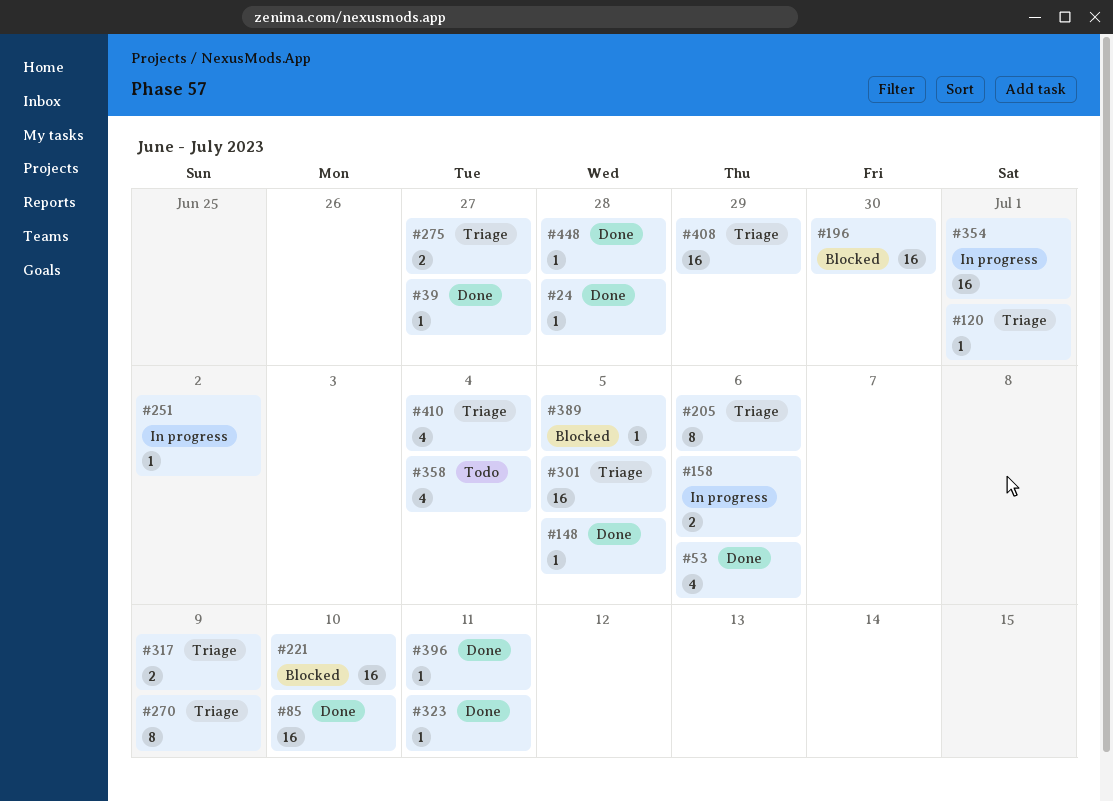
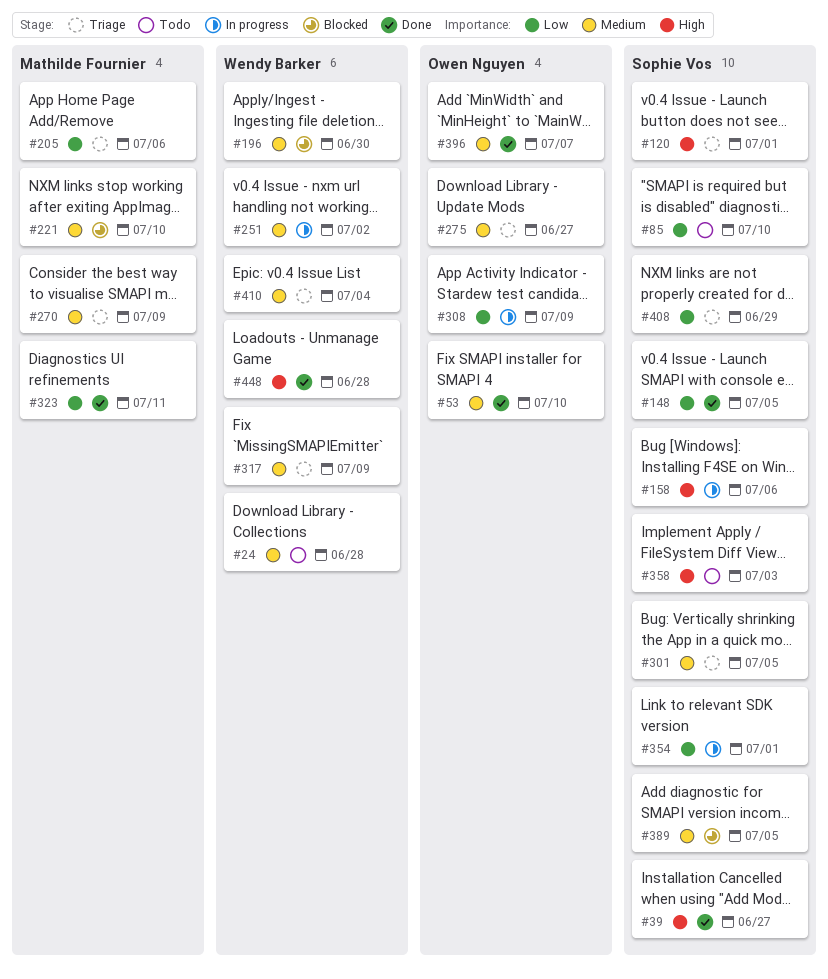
#24, status: Done -> Todo
#53, due: Jul 6 -> Jul 10
#85, status: Done -> Todo
#308: none -> present
#358, due: Jul 4 -> Jul 3
#396, due: Jul 11 -> Jul 7

